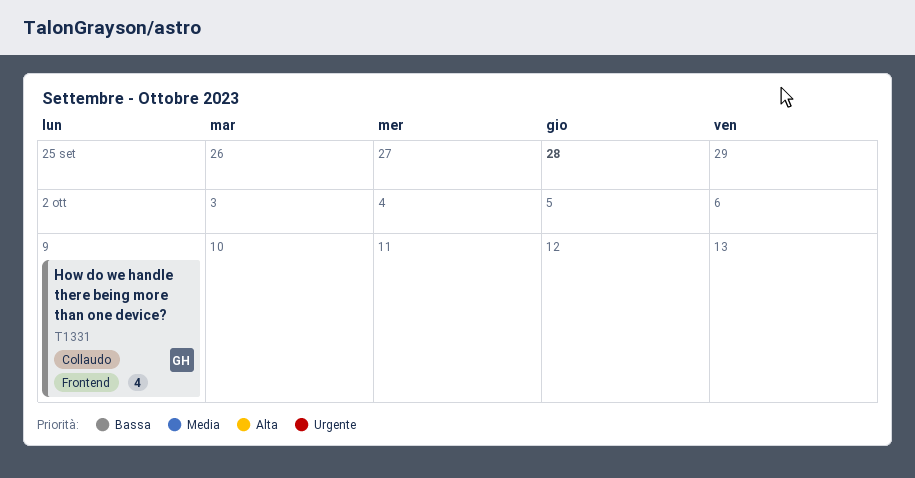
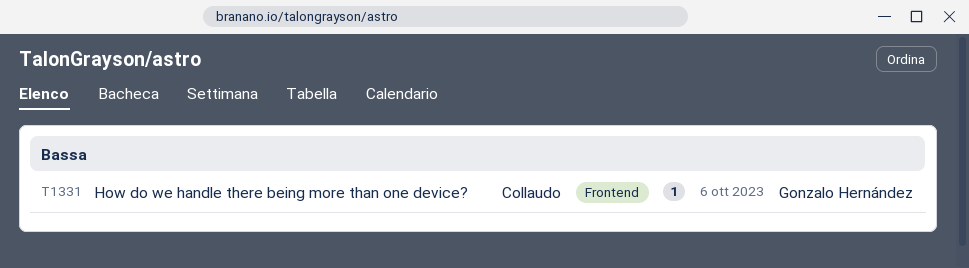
T1331, estimate: 4 -> 1
T1331, due: Oct 9 -> Oct 6

